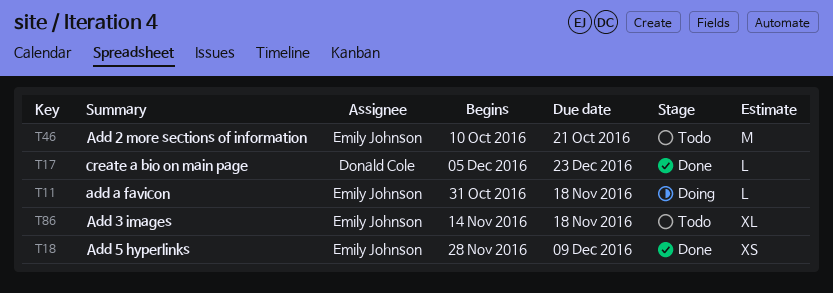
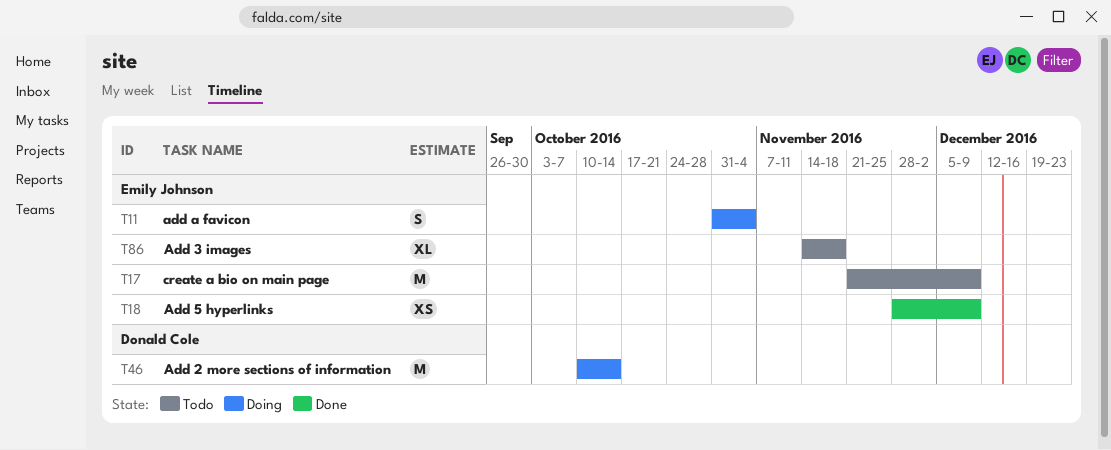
T11, estimate: L -> S
T11, due: Nov 18 -> Nov 4
T17, status: Done -> Todo
T17, owner: Donald Cole -> Emily Johnson
T17, estimate: L -> M
T17, start: Dec 5 -> Nov 21
T17, due: Dec 23 -> Dec 9
T46, status: Todo -> Doing
T46, owner: Emily Johnson -> Donald Cole
T46, due: Oct 21 -> Oct 14

